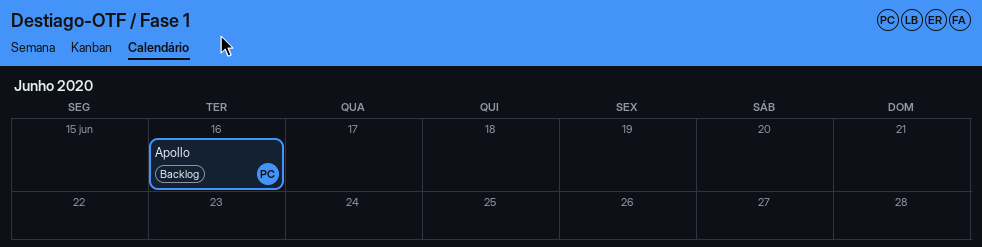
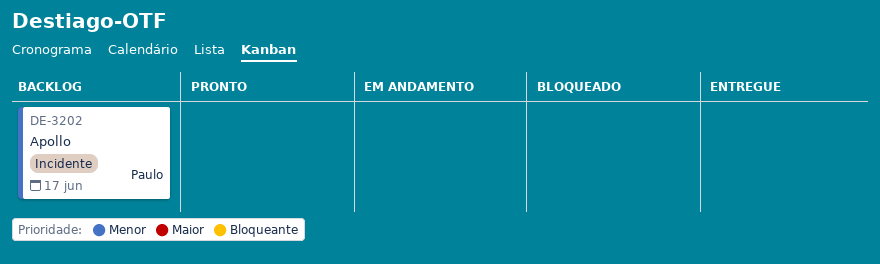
Apollo, due: Jun 16 -> Jun 17

